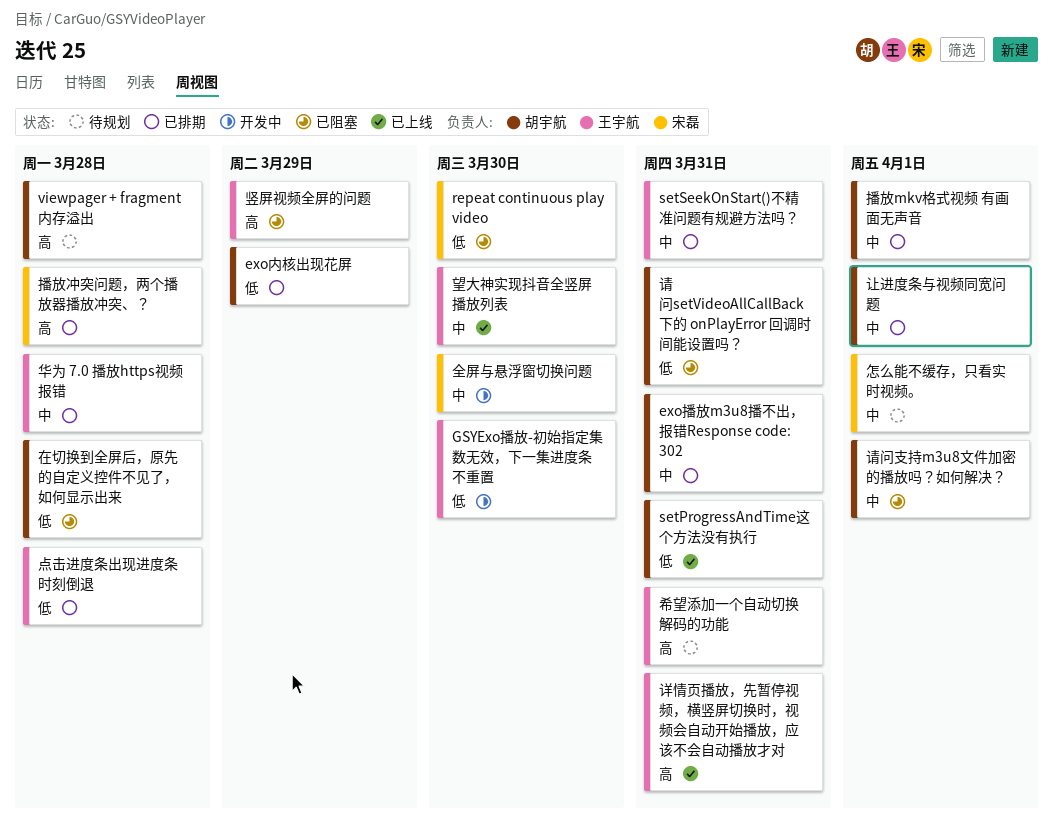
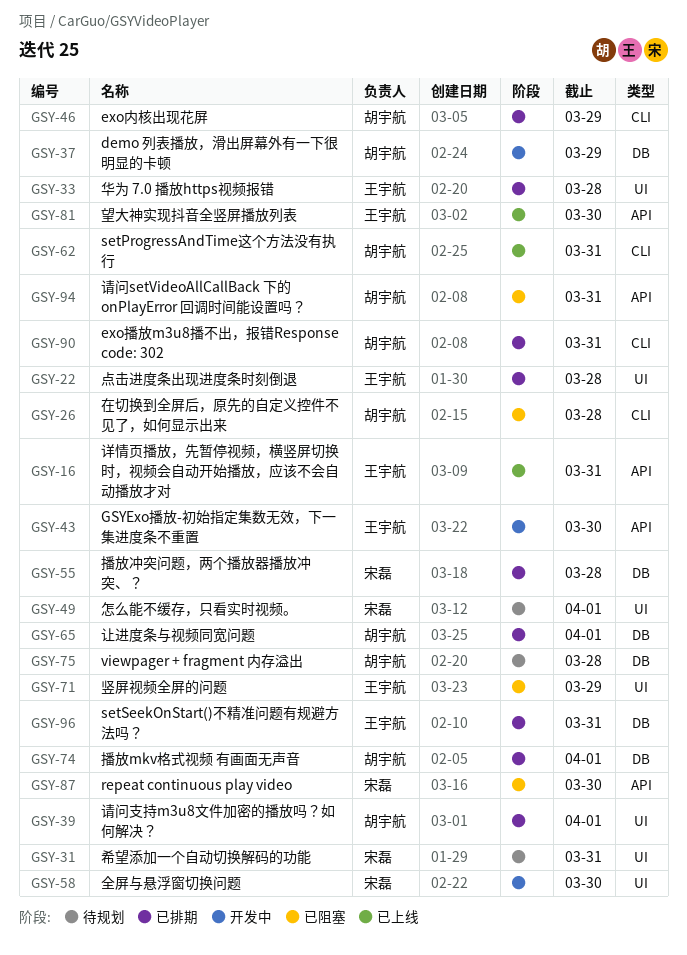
demo 列表播放，滑出屏幕外有一下很明显的卡顿: none -> present
希望添加一个自动切换解码的功能, owner: 王宇航 -> 宋磊
请问支持m3u8文件加密的播放吗？如何解决？, status: 已阻塞 -> 已排期

